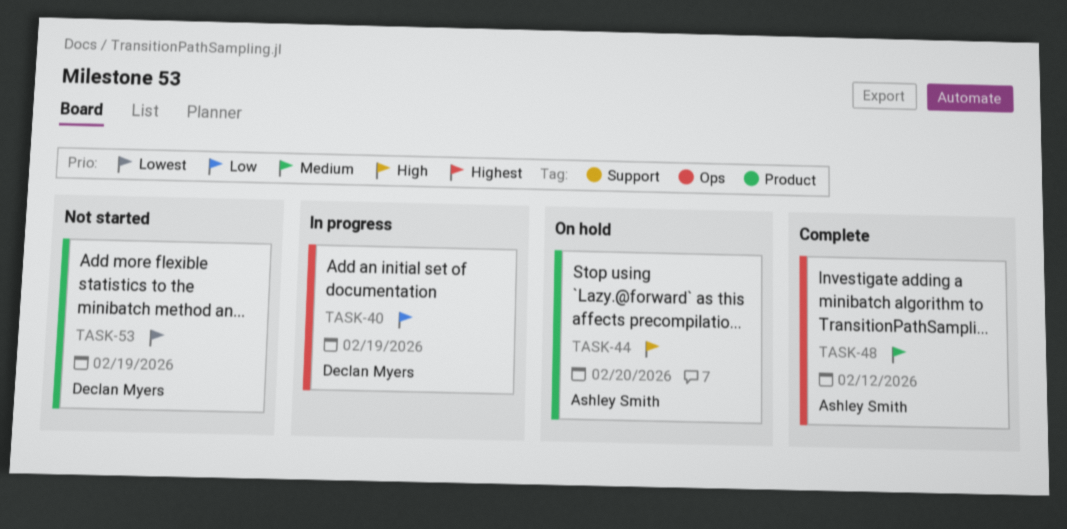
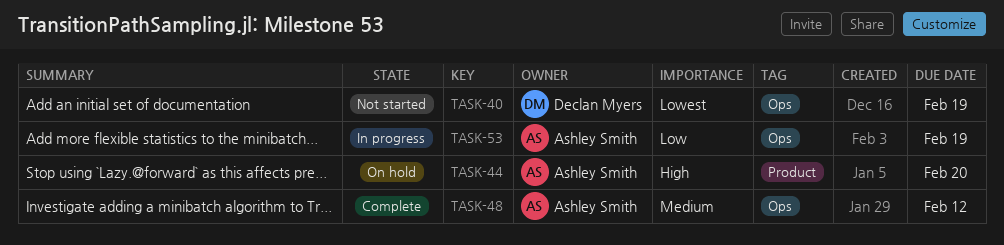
TASK-40, status: In progress -> Not started
TASK-40, priority: Low -> Lowest
TASK-53, status: Not started -> In progress
TASK-53, owner: Declan Myers -> Ashley Smith
TASK-53, priority: Lowest -> Low
TASK-53, label: Product -> Ops

